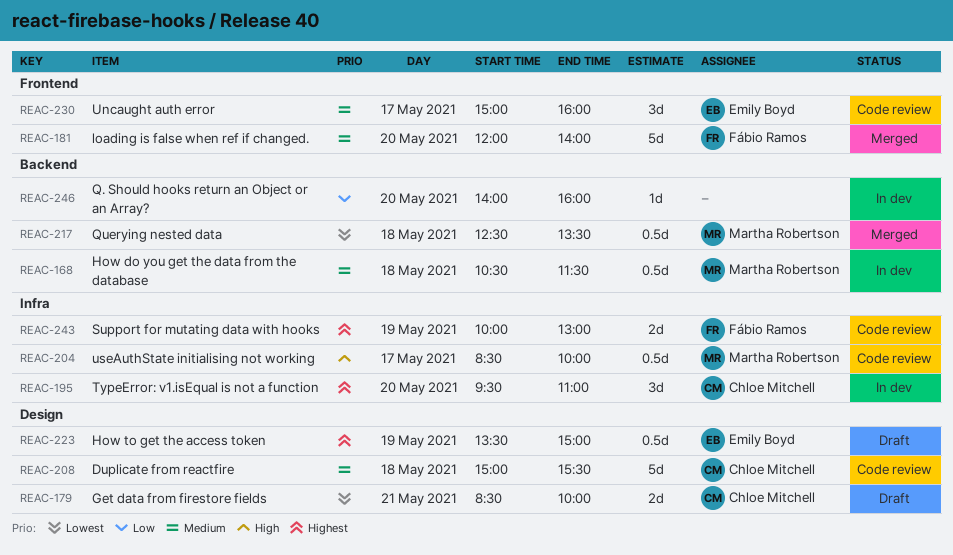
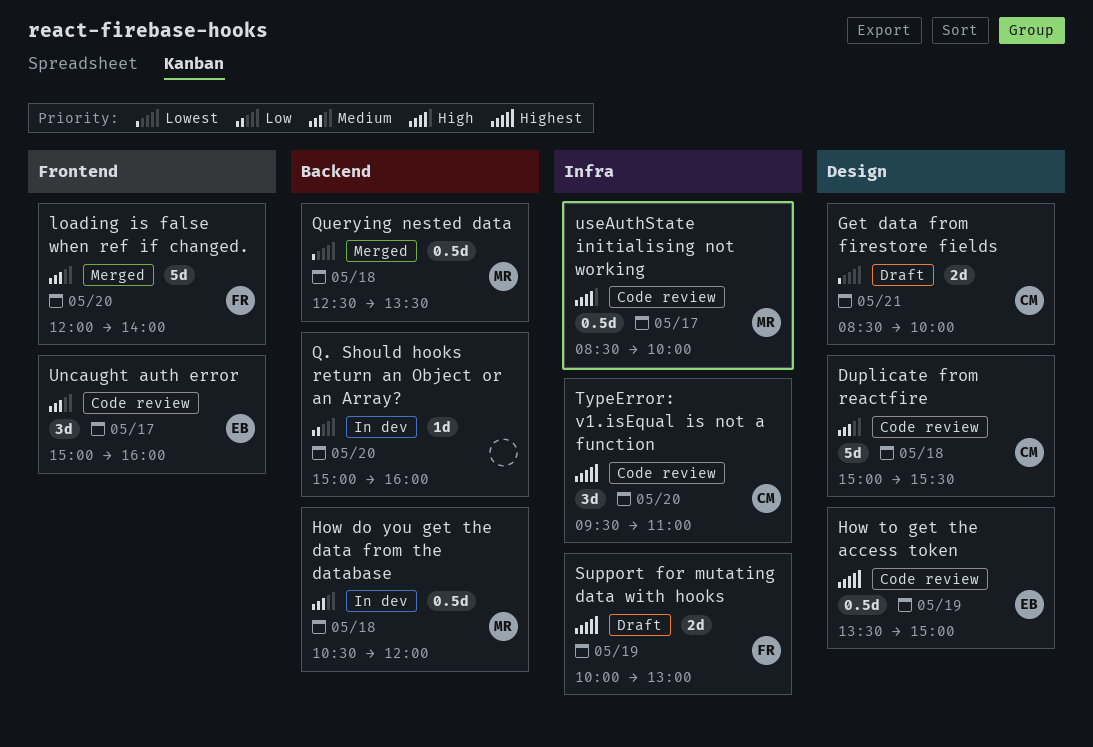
How do you get the data from the database, ends: 11:30 -> 12:00
How to get the access token, status: Draft -> Code review
Q. Should hooks return an Object or an Array?, begins: 14:00 -> 15:00
Support for mutating data with hooks, status: Code review -> Draft
TypeError: v1.isEqual is not a function, status: In dev -> Code review

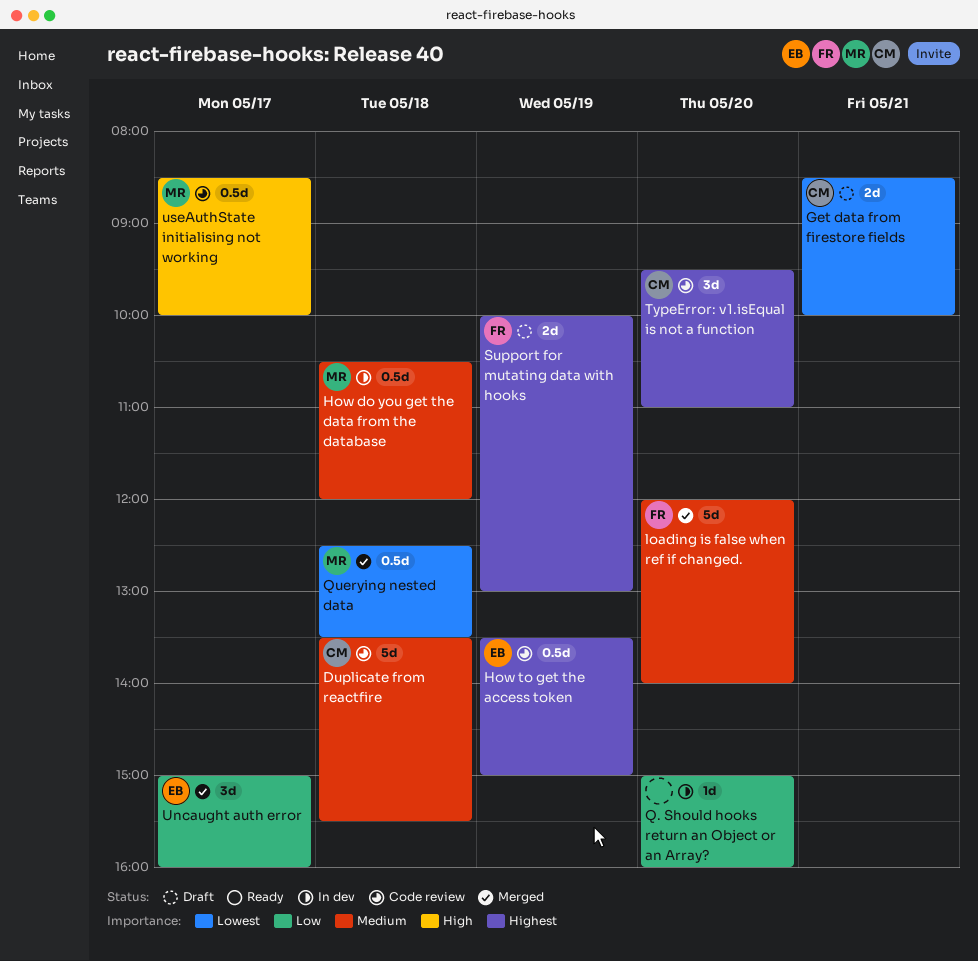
Duplicate from reactfire, begins: 15:00 -> 13:30
Uncaught auth error, status: Code review -> Merged
Uncaught auth error, priority: Medium -> Low

